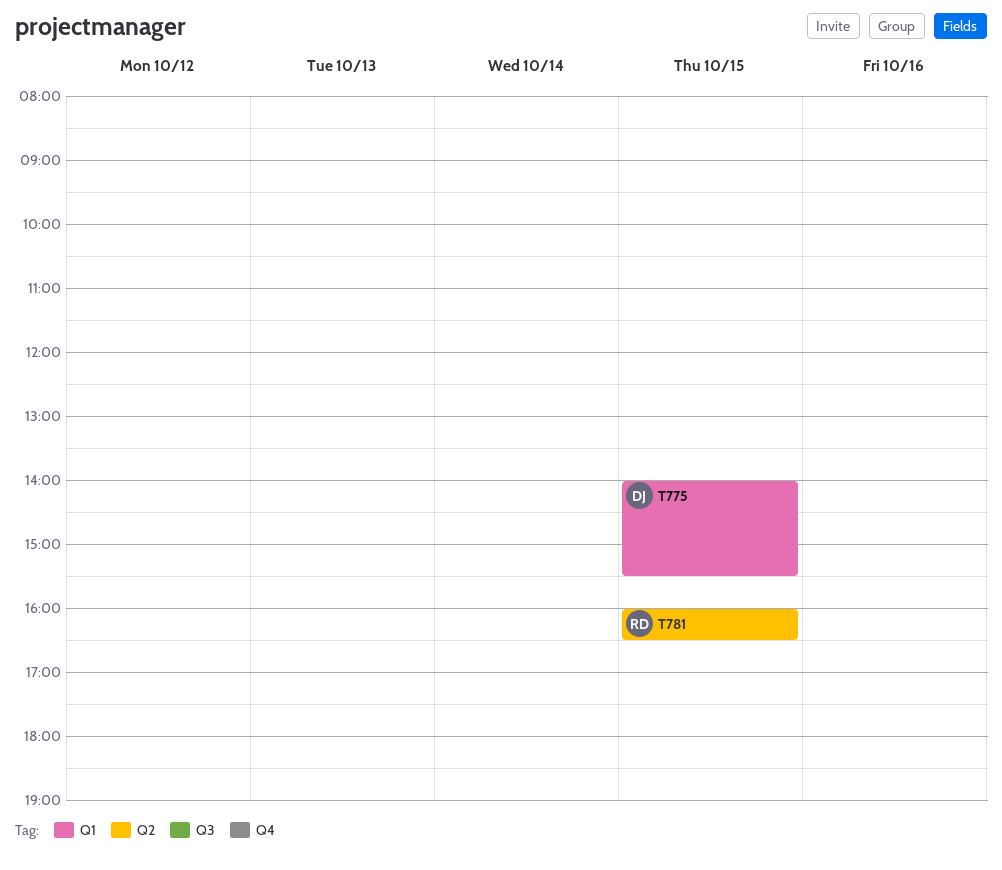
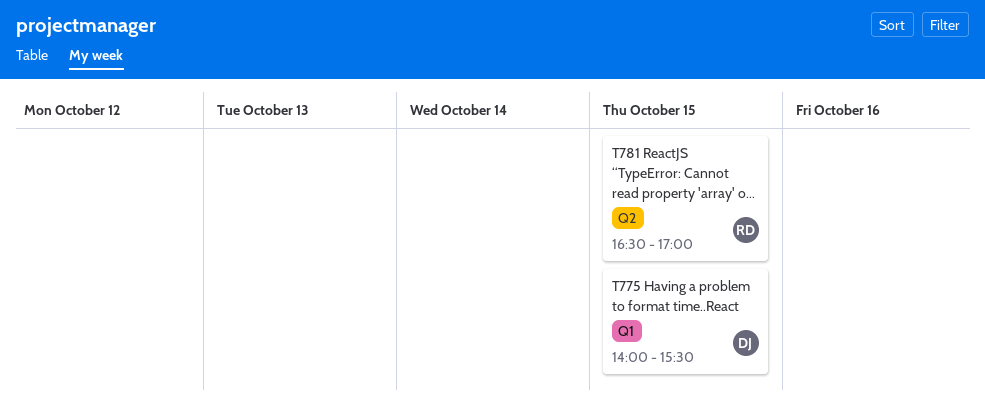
T781, begins: 16:00 -> 16:30
T781, ends: 16:30 -> 17:00

